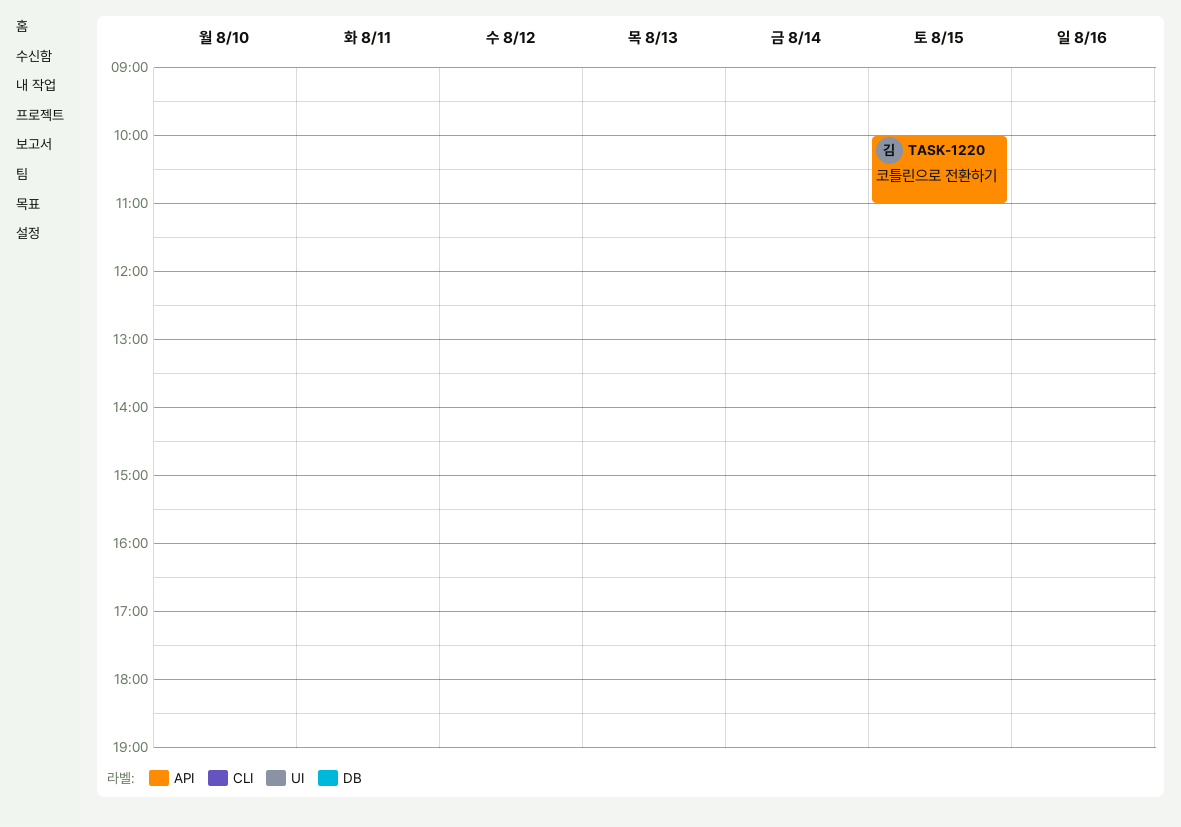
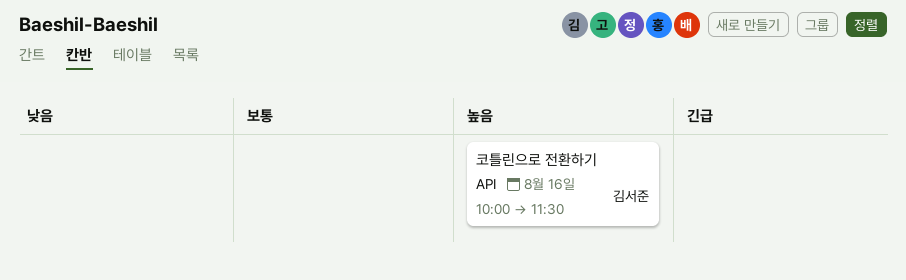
코틀린으로 전환하기, day: Aug 15 -> Aug 16
코틀린으로 전환하기, ends: 11:00 -> 11:30

